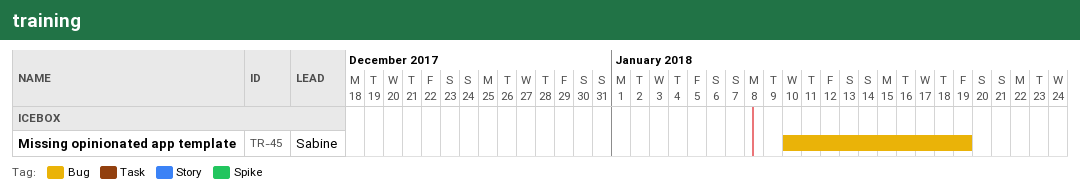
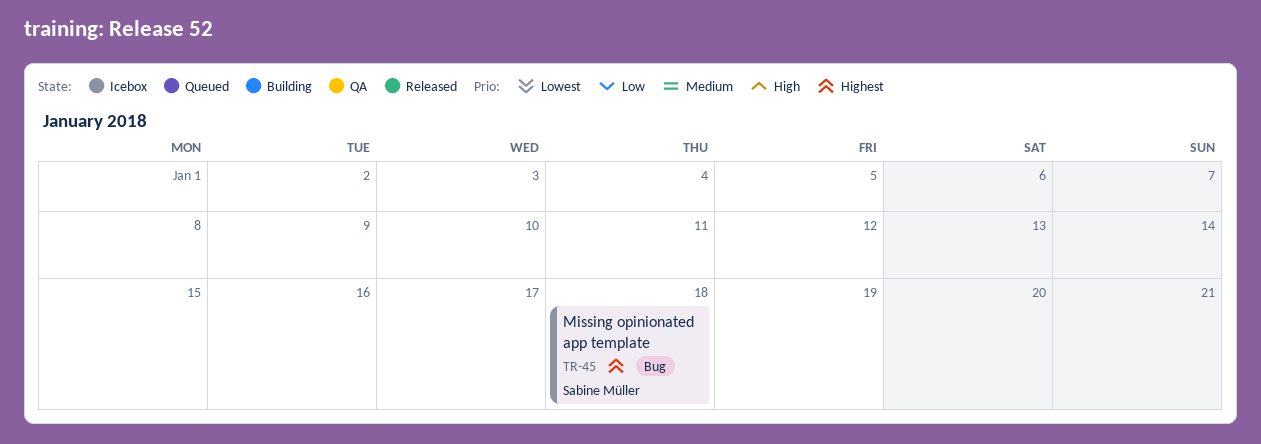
TR-45, due: Jan 19 -> Jan 18

